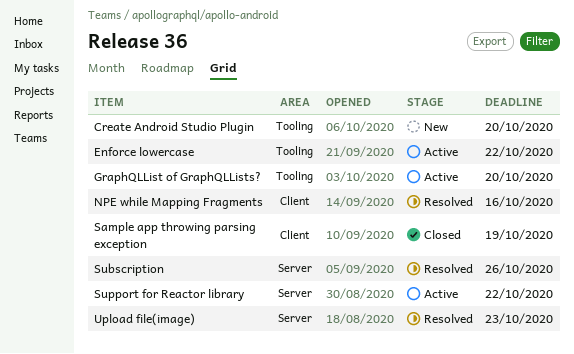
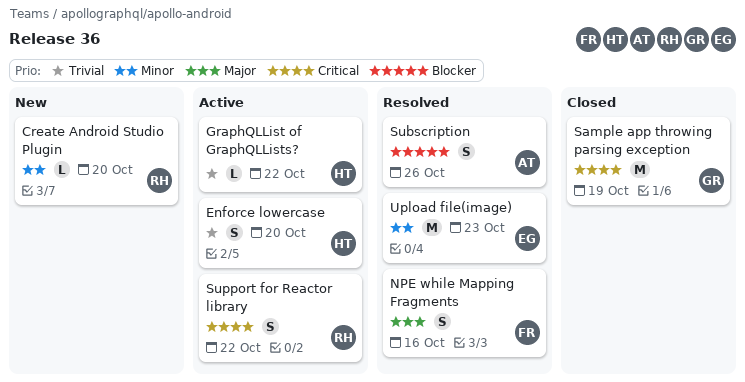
Enforce lowercase, due: Oct 22 -> Oct 20
GraphQLList of GraphQLLists?, due: Oct 20 -> Oct 22

